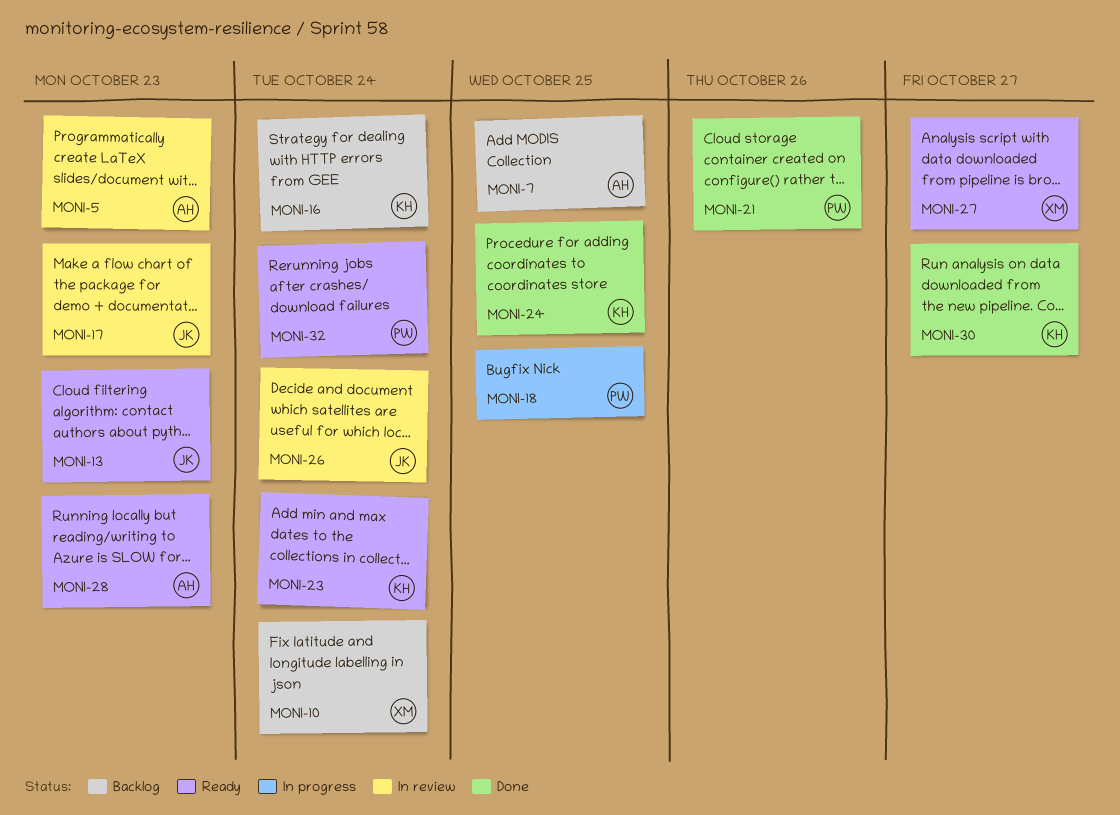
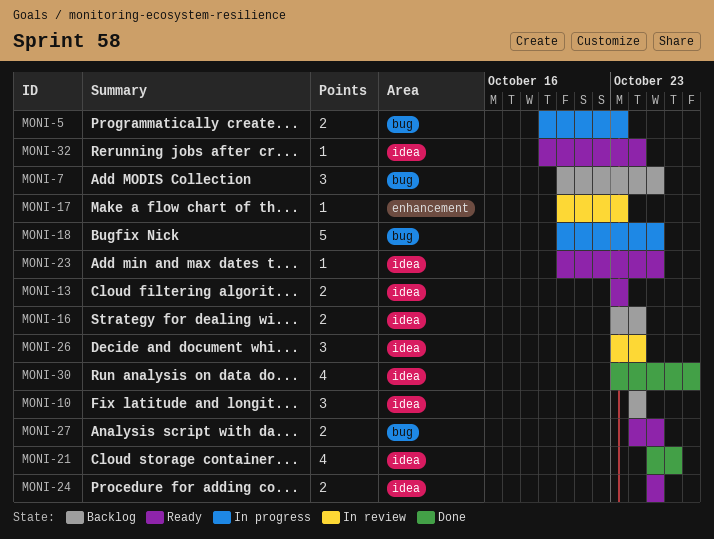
MONI-5, status: In review -> In progress
MONI-23, due: Oct 24 -> Oct 25
MONI-24, status: Done -> Ready
MONI-27, due: Oct 27 -> Oct 25
MONI-28: present -> none

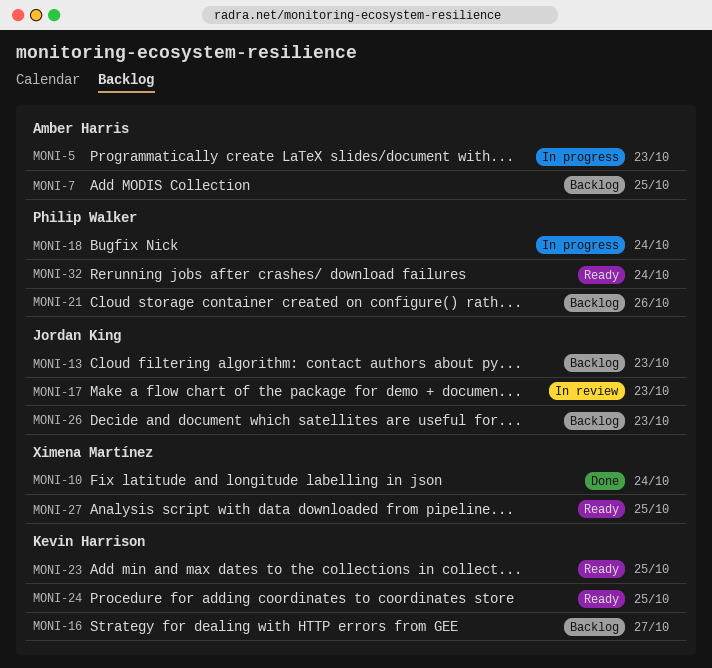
MONI-10, status: Backlog -> Done
MONI-13, status: Ready -> Backlog
MONI-16, due: Oct 24 -> Oct 27
MONI-18, due: Oct 25 -> Oct 24
MONI-21, status: Done -> Backlog
MONI-26, status: In review -> Backlog
MONI-26, due: Oct 24 -> Oct 23
MONI-30: present -> none

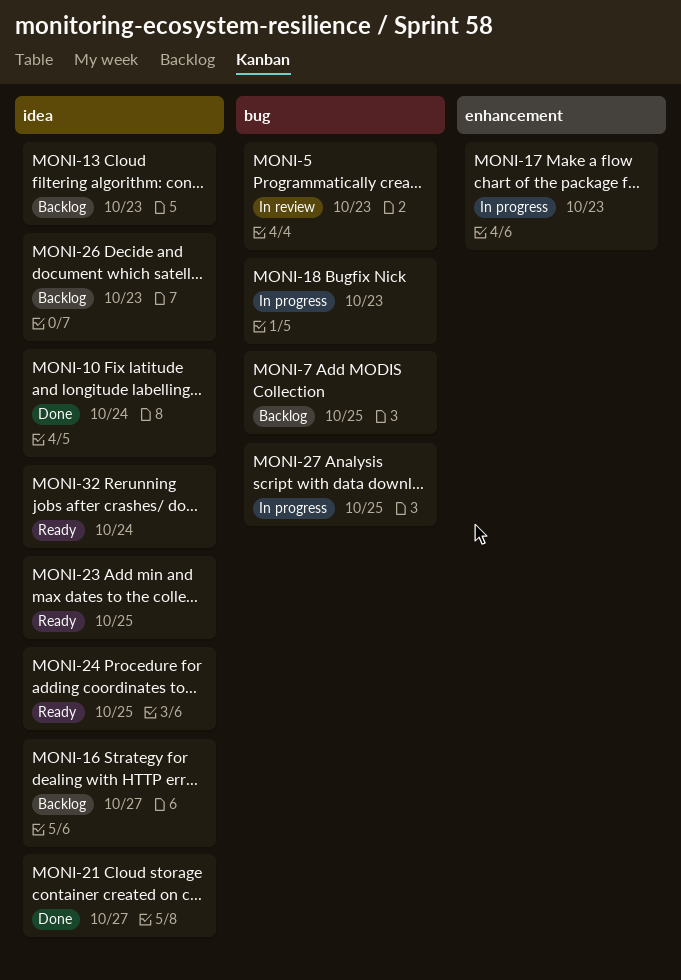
MONI-5, status: In progress -> In review
MONI-17, status: In review -> In progress
MONI-18, due: Oct 24 -> Oct 23
MONI-21, status: Backlog -> Done
MONI-21, due: Oct 26 -> Oct 27
MONI-27, status: Ready -> In progress

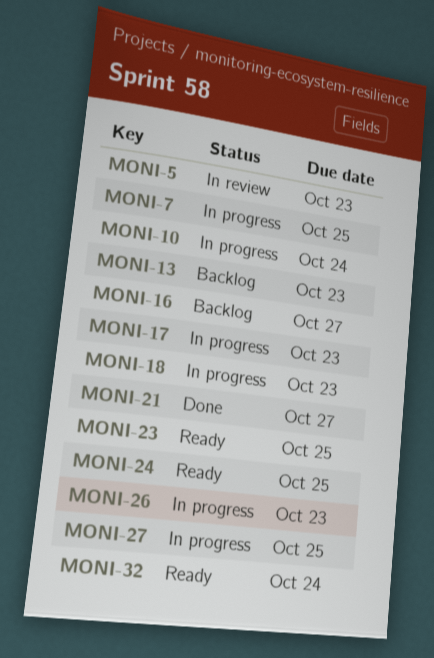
MONI-7, status: Backlog -> In progress
MONI-10, status: Done -> In progress
MONI-26, status: Backlog -> In progress

